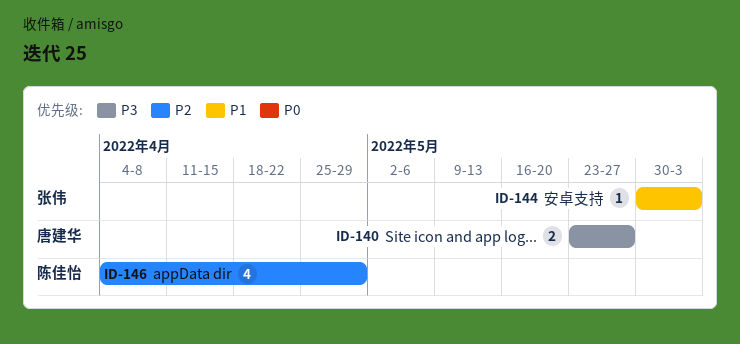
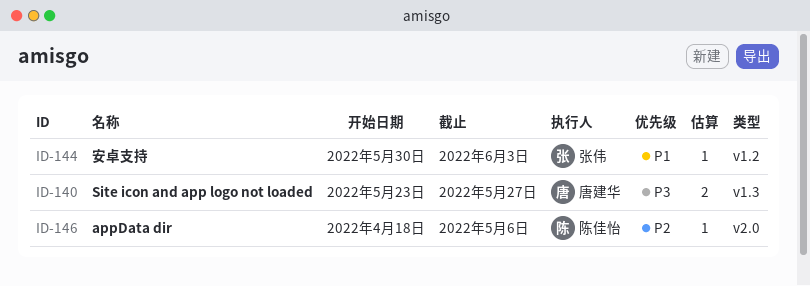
ID-146, estimate: 4 -> 1
ID-146, start: Apr 4 -> Apr 18
ID-146, due: Apr 29 -> May 6

